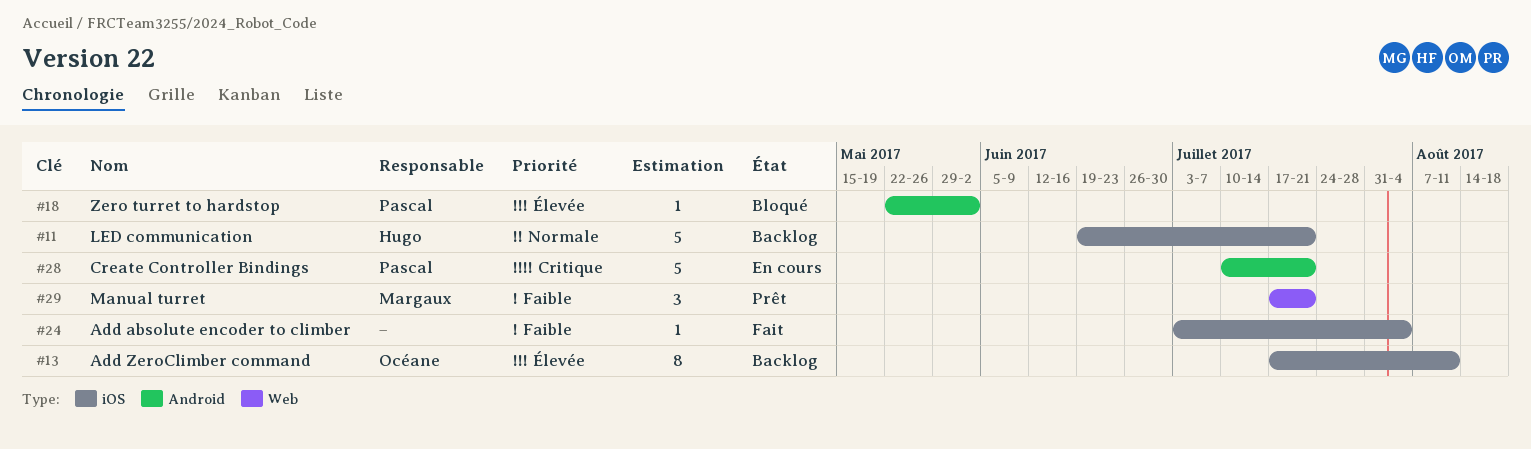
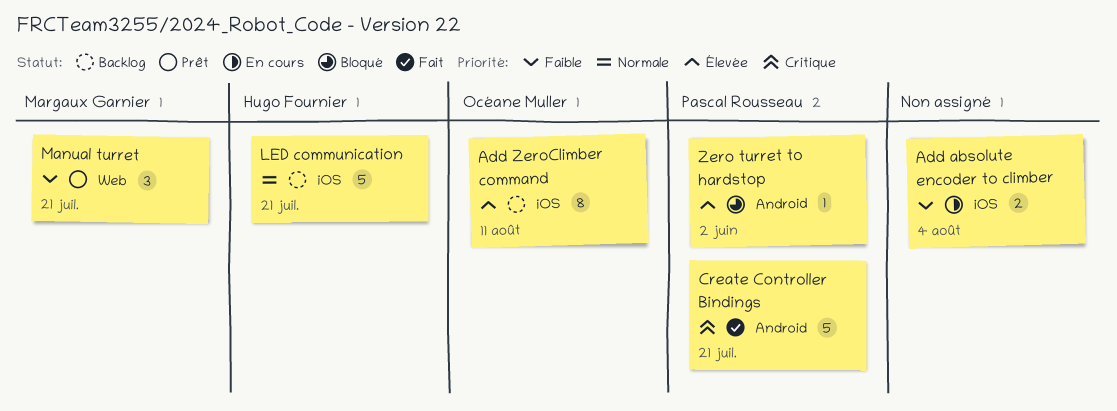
Add absolute encoder to climber, status: Fait -> En cours
Add absolute encoder to climber, estimate: 1 -> 2
Create Controller Bindings, status: En cours -> Fait

